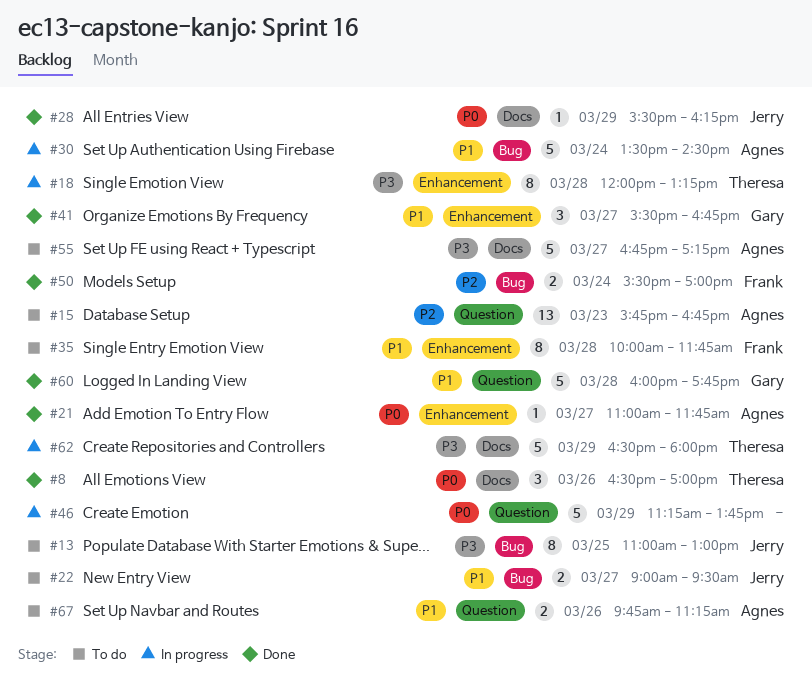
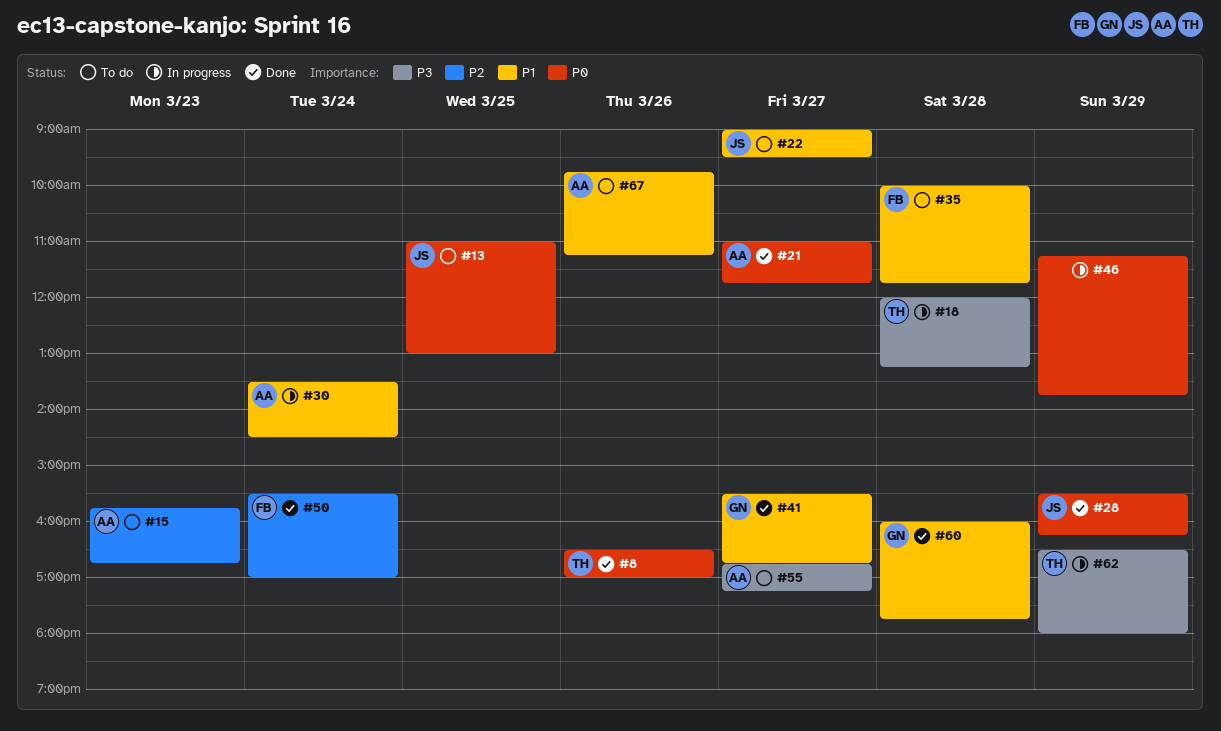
#13, priority: P3 -> P0

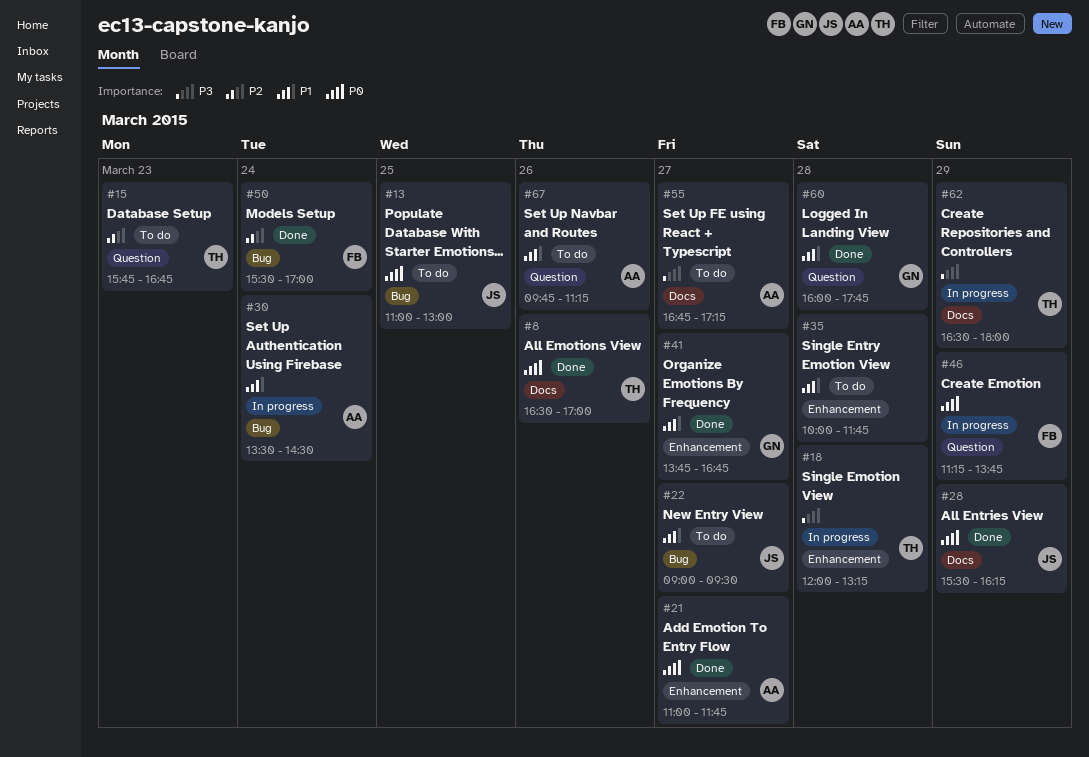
#15, owner: AA -> TH
#35, owner: FB -> none
#41, begins: 15:30 -> 13:45
#46, owner: none -> FB

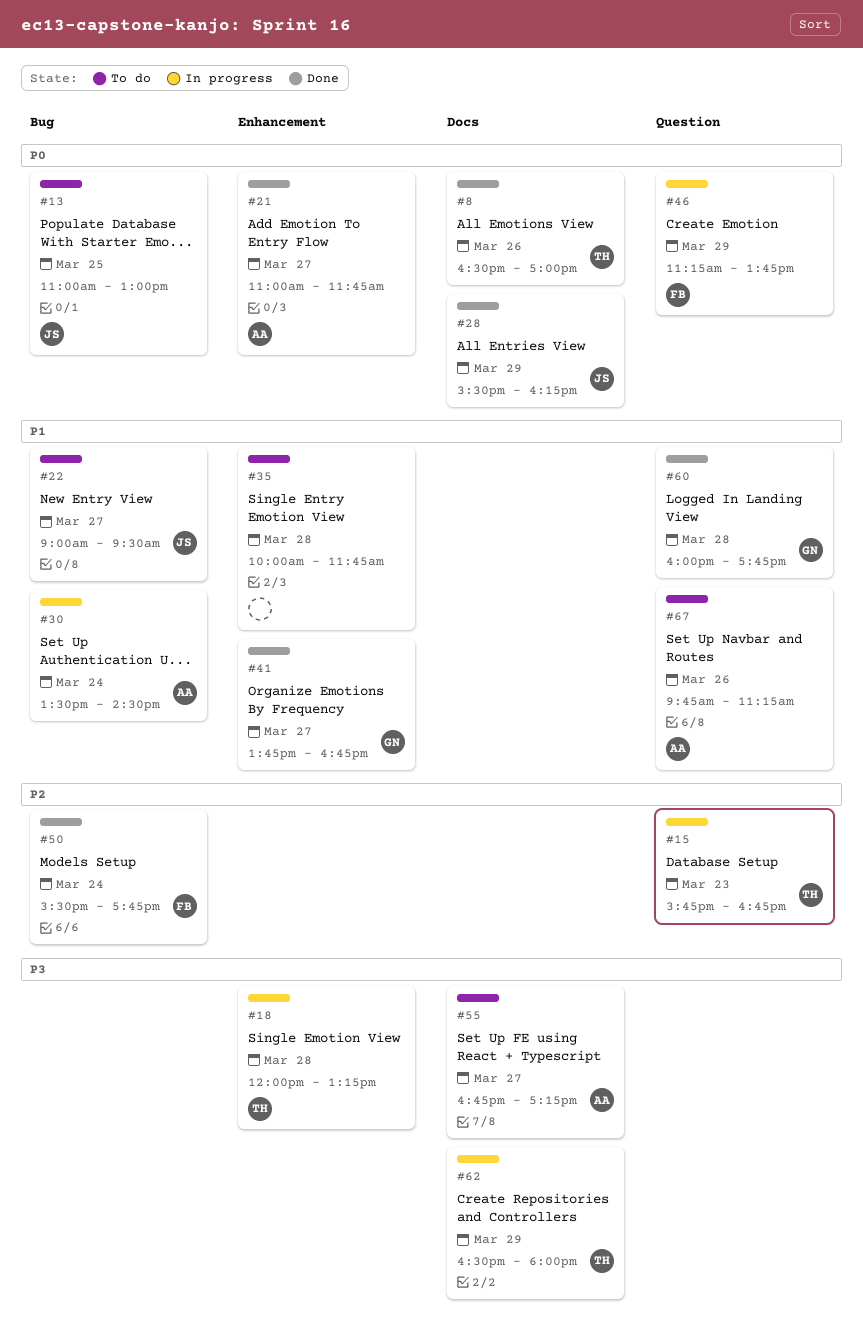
#15, status: To do -> In progress
#50, ends: 17:00 -> 17:45

